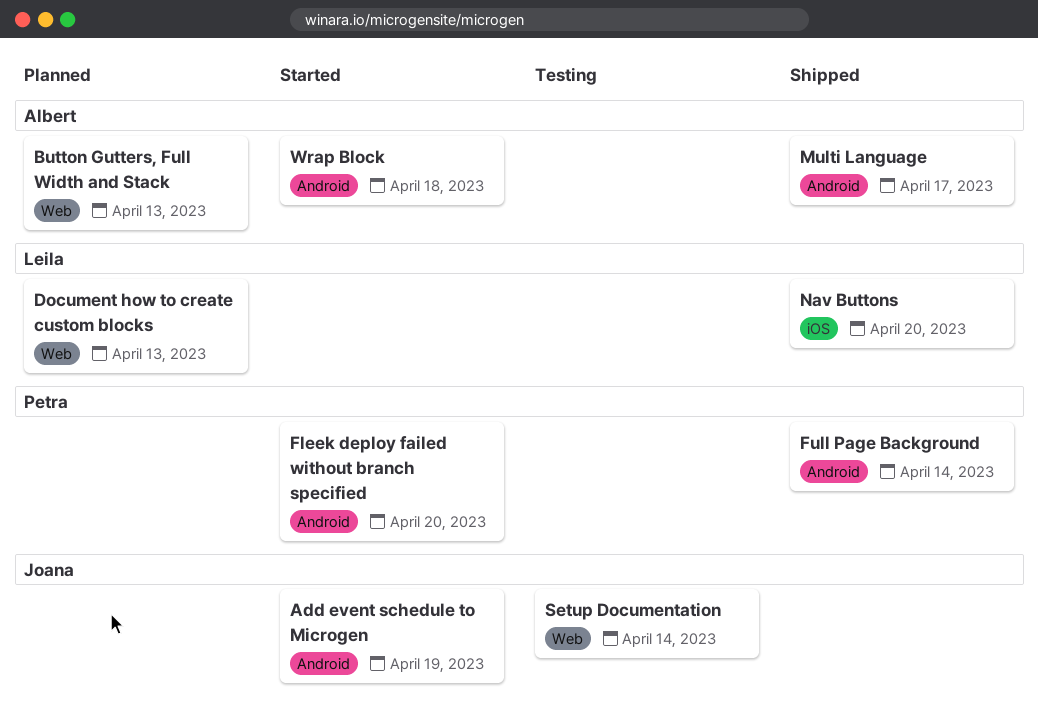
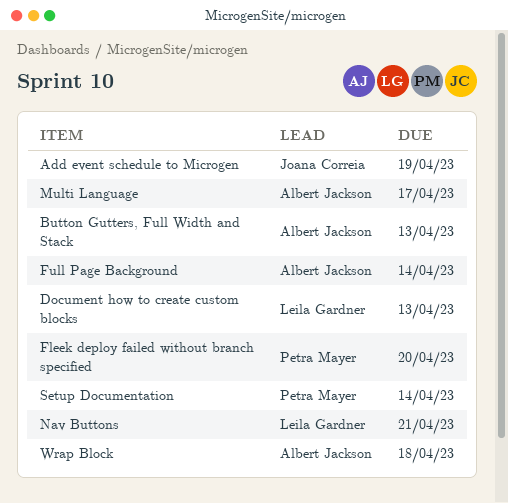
Full Page Background, owner: Petra Mayer -> Albert Jackson
Nav Buttons, due: Apr 20 -> Apr 21
Setup Documentation, owner: Joana Correia -> Petra Mayer

